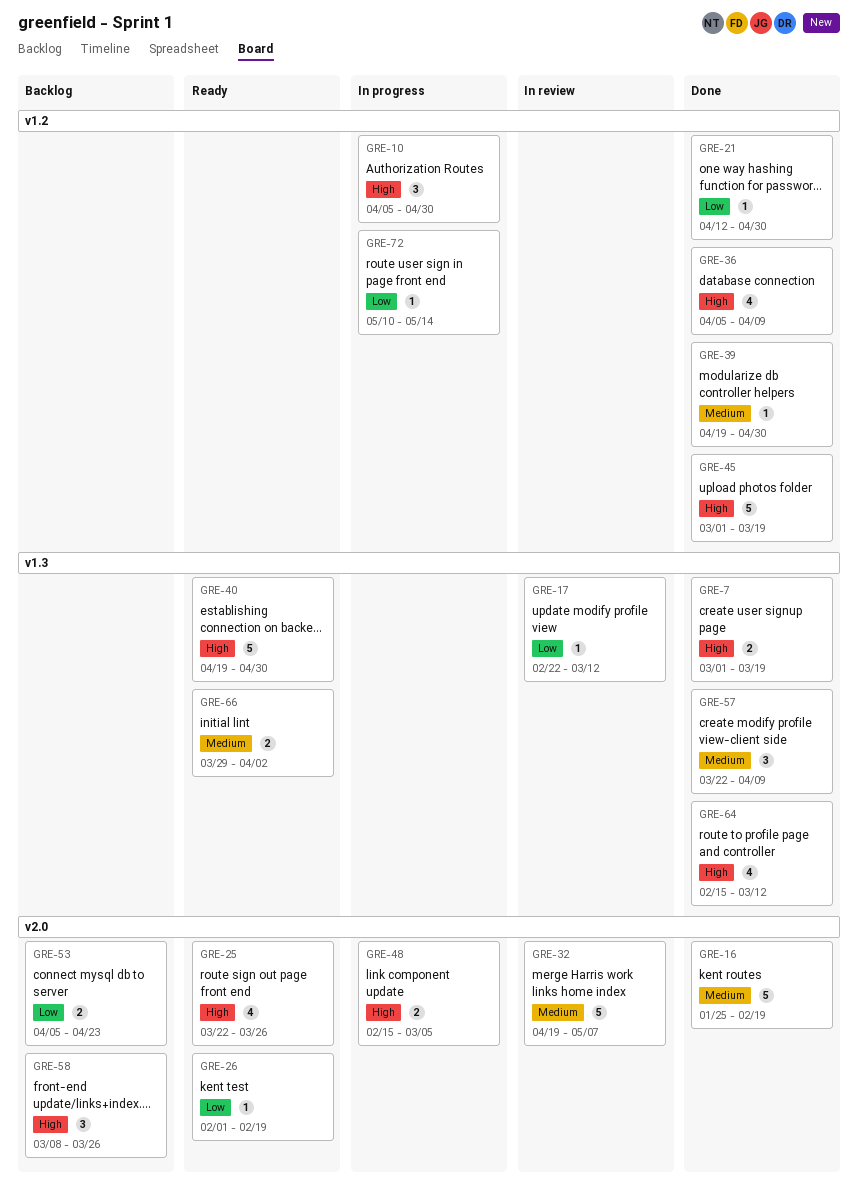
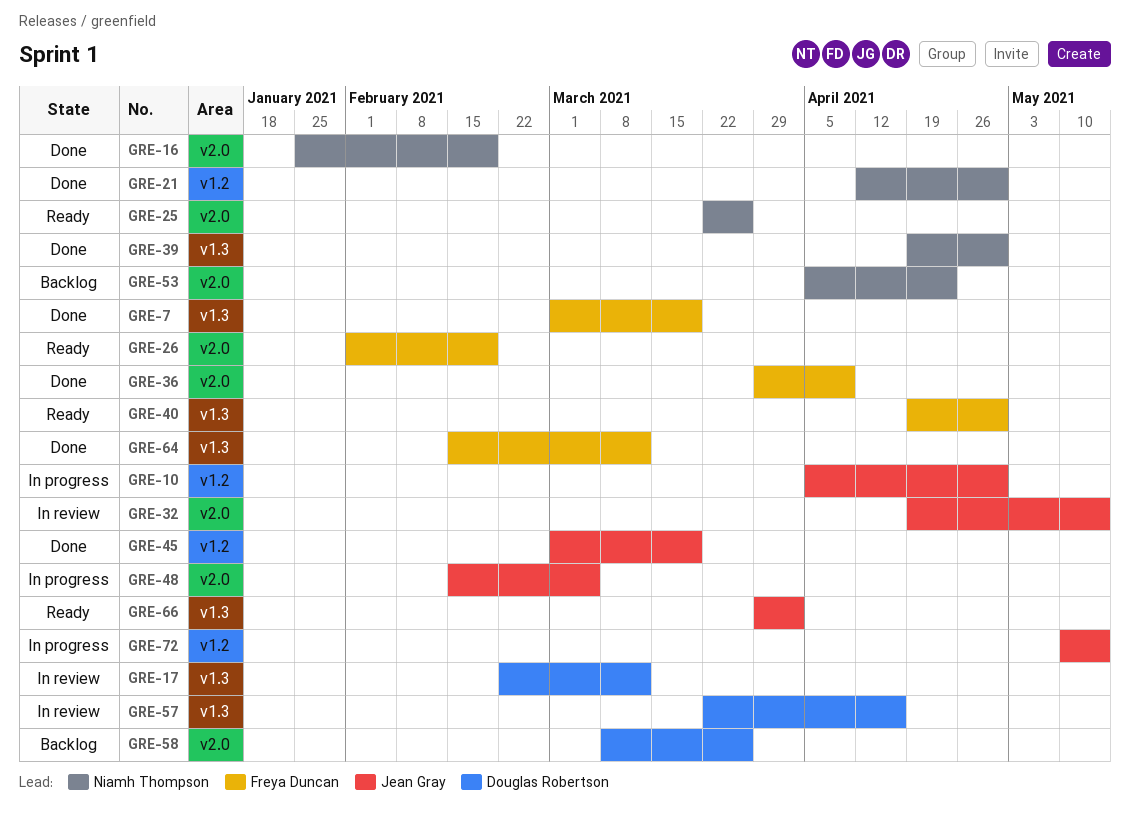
GRE-32, due: May 7 -> May 14
GRE-36, label: v1.2 -> v2.0
GRE-36, start: Apr 5 -> Mar 29
GRE-39, label: v1.2 -> v1.3
GRE-57, status: Done -> In review
GRE-57, due: Apr 9 -> Apr 16

